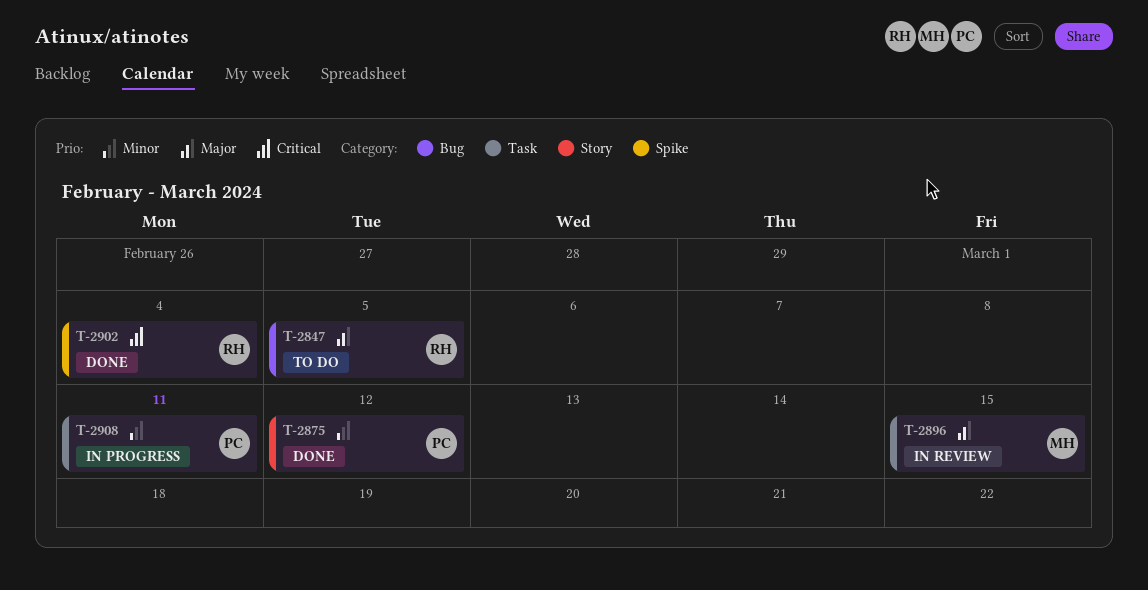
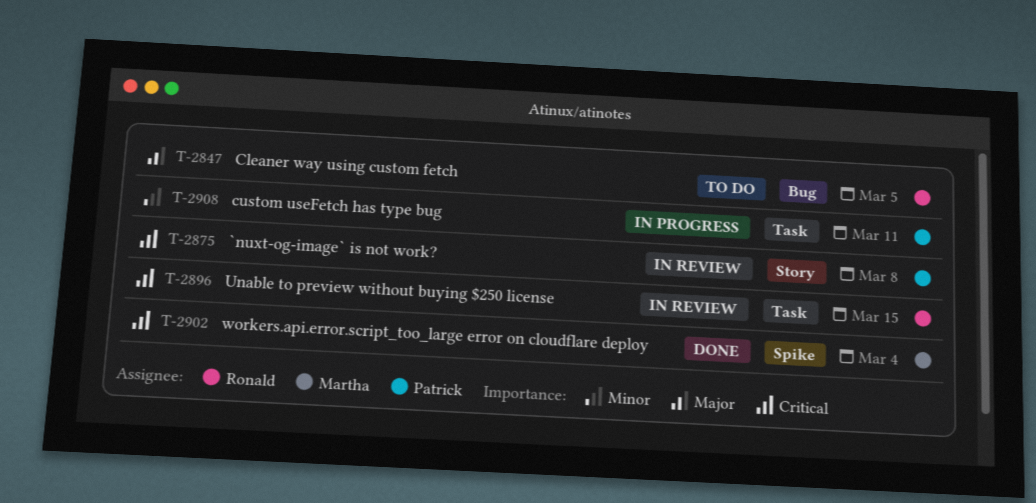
T-2875, status: Done -> In review
T-2875, priority: Minor -> Critical
T-2875, due: Mar 12 -> Mar 8
T-2896, owner: Martha -> Ronald
T-2896, priority: Major -> Critical
T-2902, owner: Ronald -> Martha

